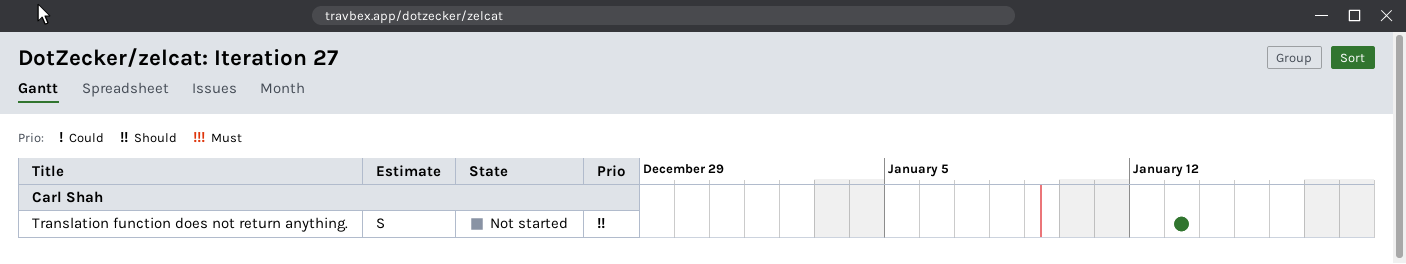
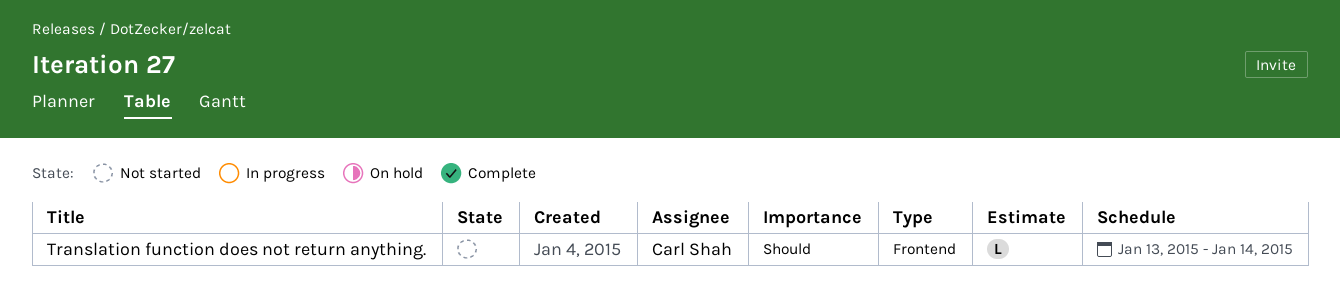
Translation function does not return anything., estimate: S -> L
Translation function does not return anything., due: Jan 13 -> Jan 14

